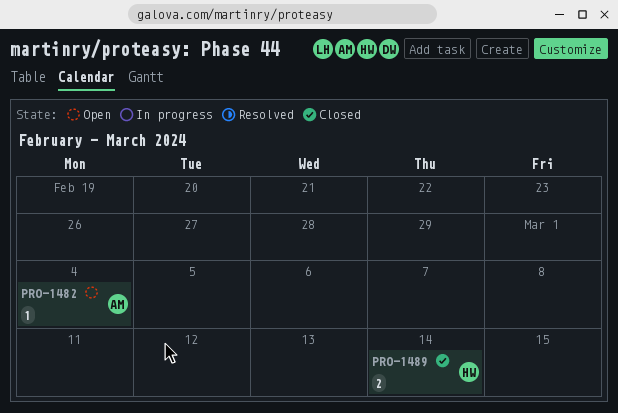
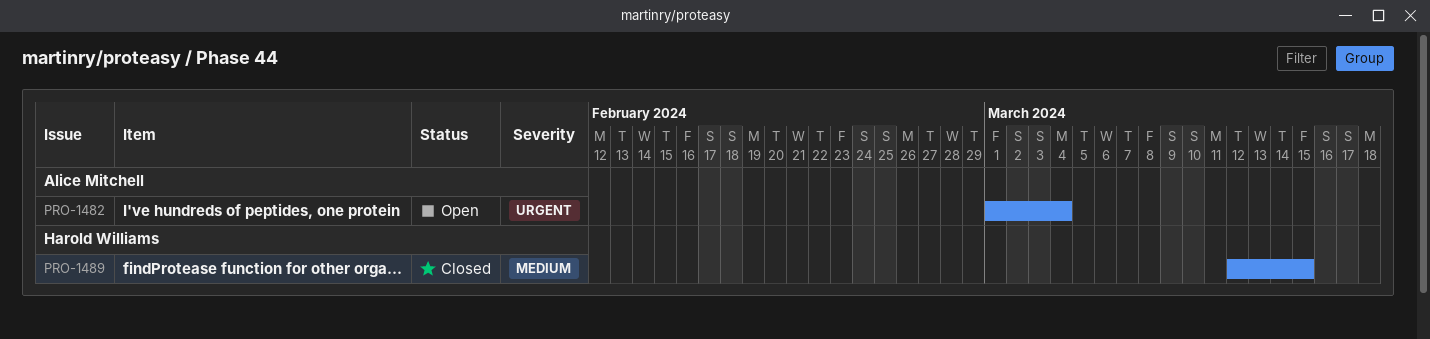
PRO-1489, due: Mar 14 -> Mar 15

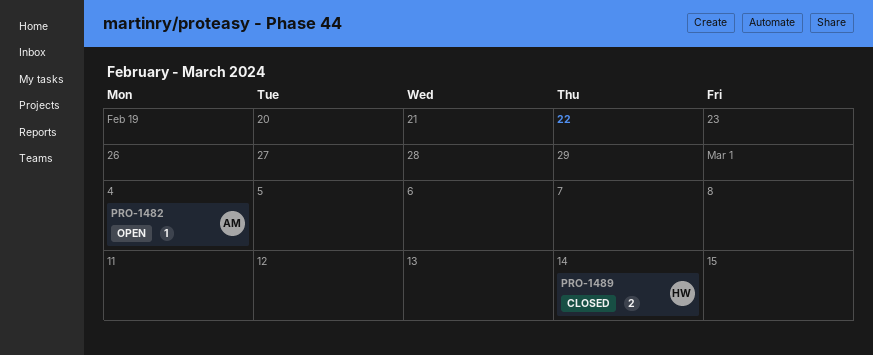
PRO-1489, due: Mar 15 -> Mar 14

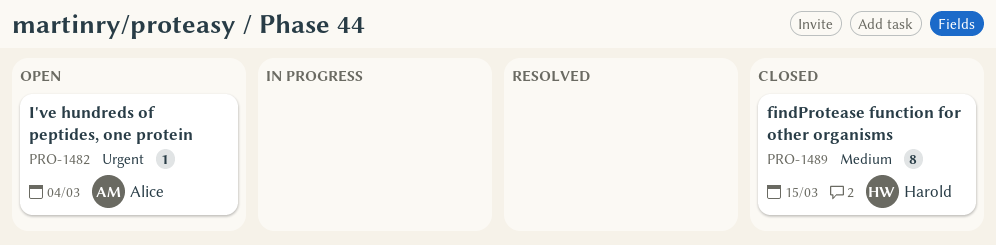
PRO-1489, estimate: 2 -> 8
PRO-1489, due: Mar 14 -> Mar 15

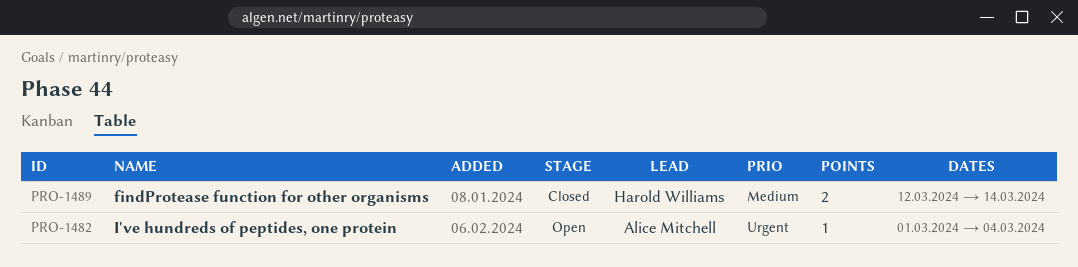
PRO-1489, estimate: 8 -> 2
PRO-1489, due: Mar 15 -> Mar 14

